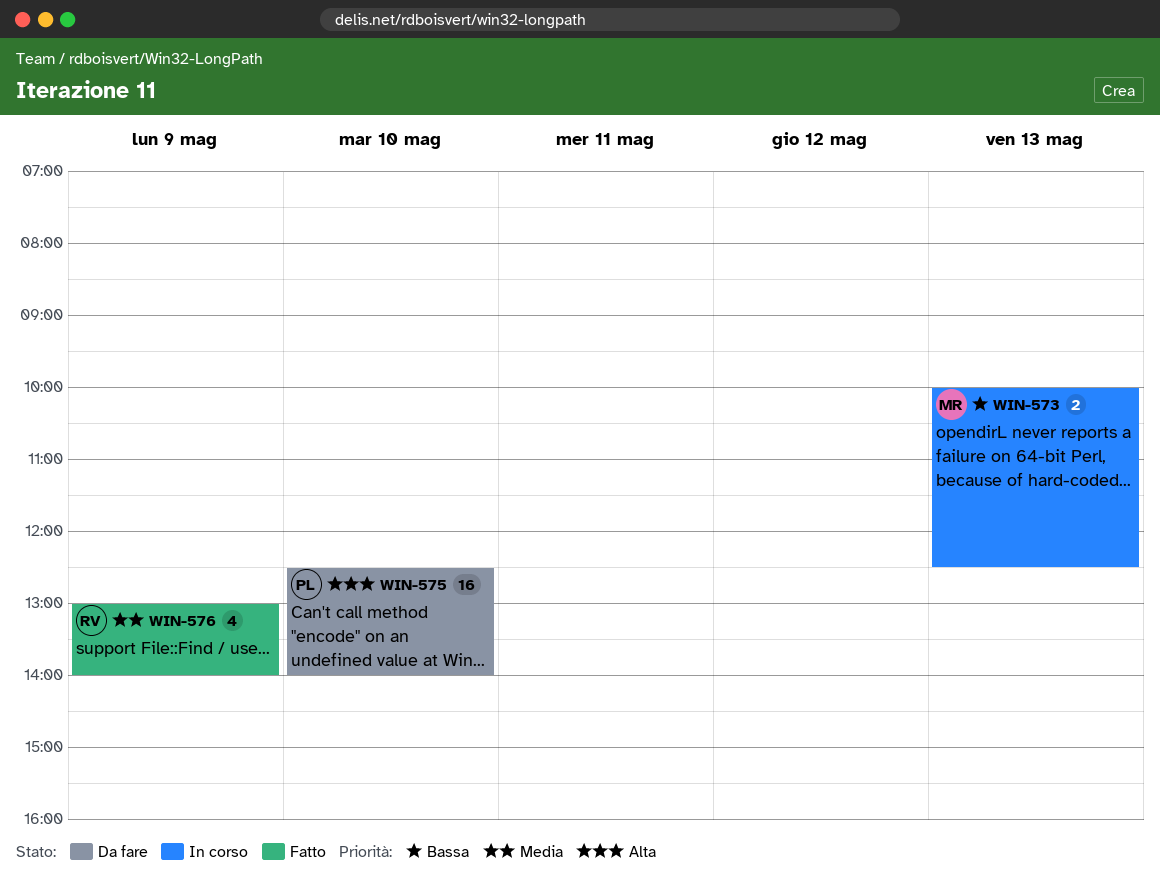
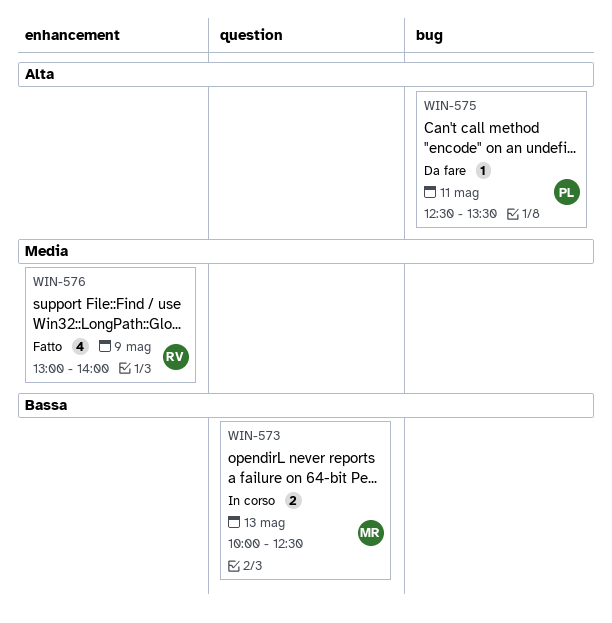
WIN-575, estimate: 16 -> 1
WIN-575, day: May 10 -> May 11
WIN-575, ends: 14:00 -> 13:30

